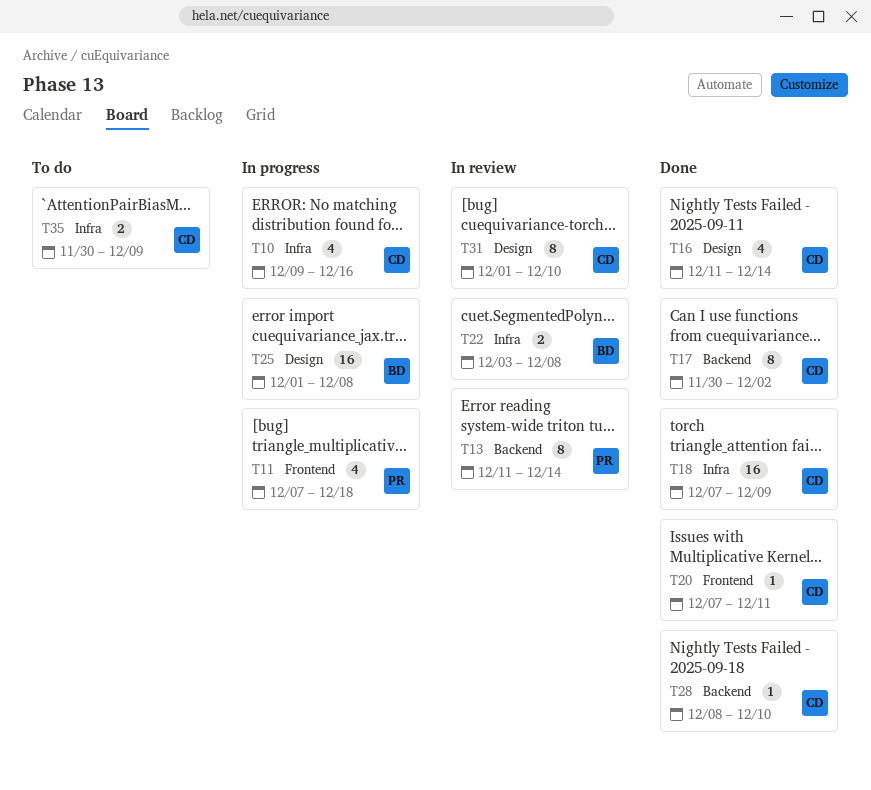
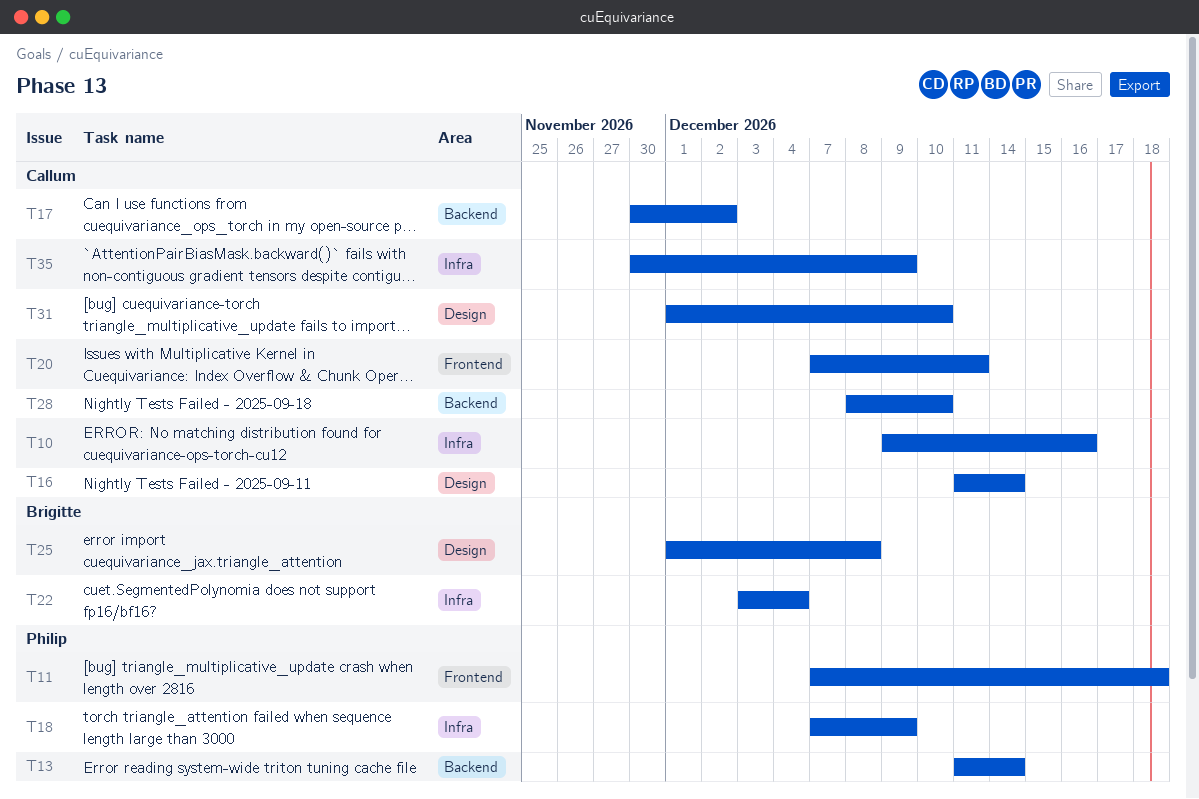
T18, owner: Callum -> Philip
T22, due: Dec 8 -> Dec 4

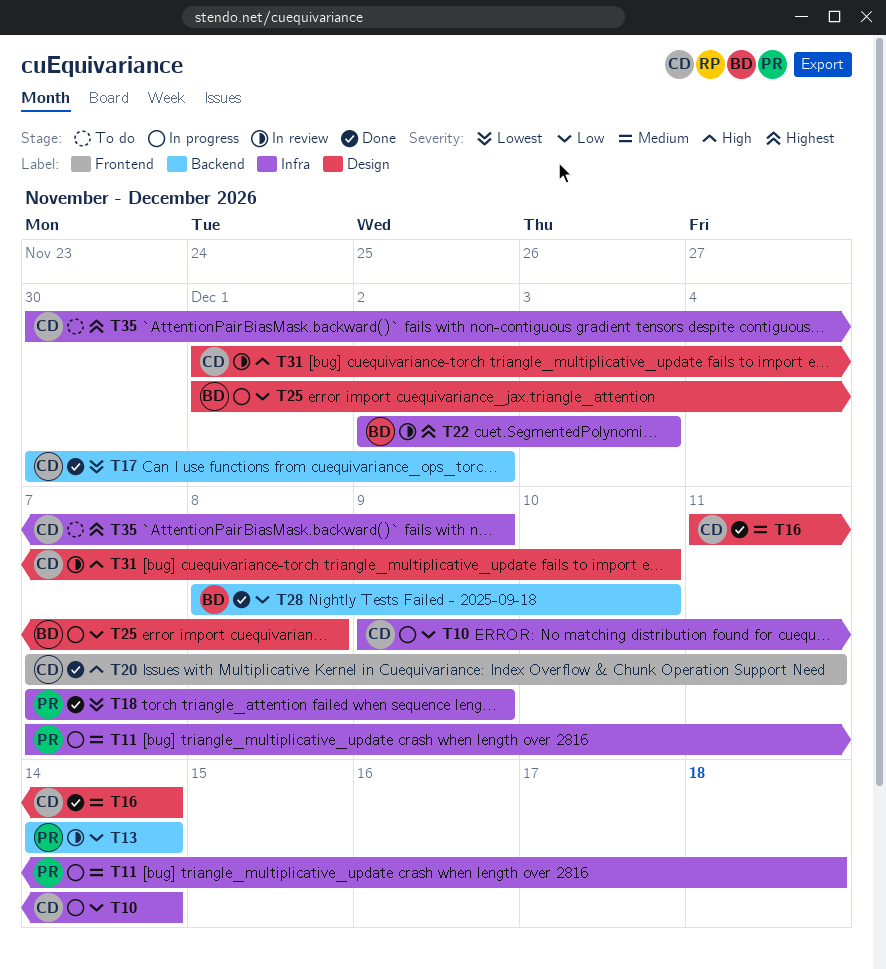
T10, due: Dec 16 -> Dec 14
T11, label: Frontend -> Infra
T13, start: Dec 11 -> Dec 14
T22, start: Dec 3 -> Dec 2
T22, due: Dec 4 -> Dec 3
T28, owner: Callum -> Brigitte

